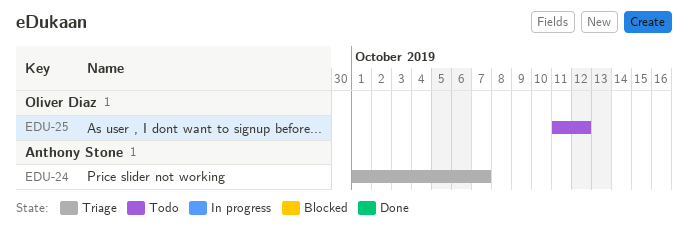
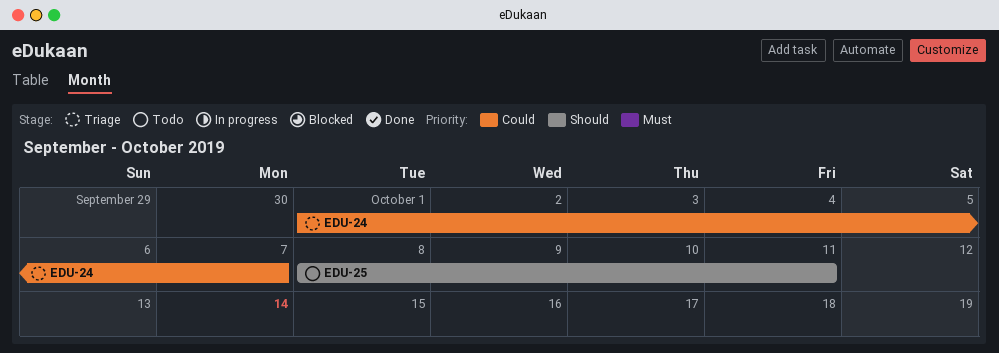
EDU-25, start: Oct 11 -> Oct 8
EDU-25, due: Oct 12 -> Oct 11

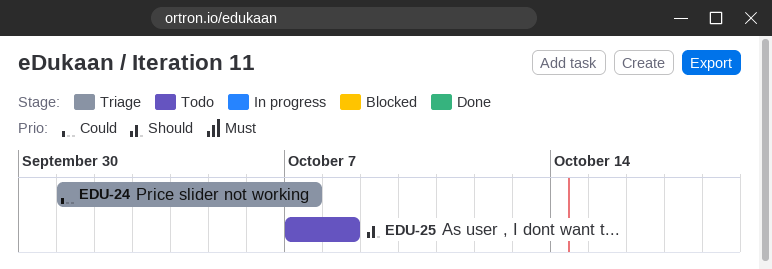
EDU-25, start: Oct 8 -> Oct 7
EDU-25, due: Oct 11 -> Oct 8

